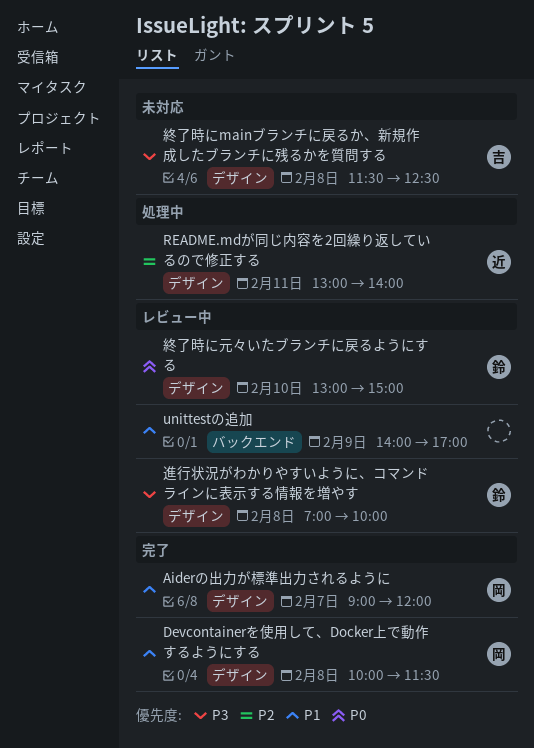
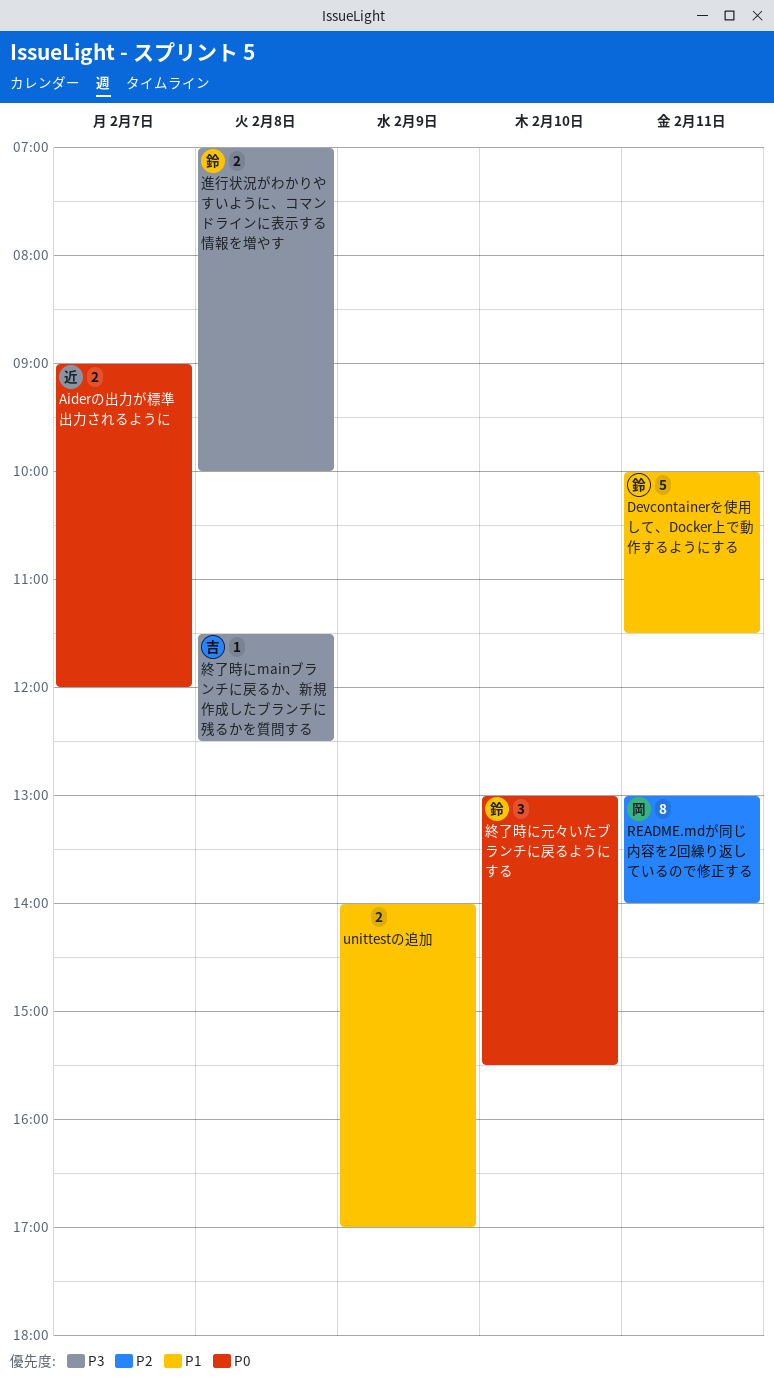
Aiderの出力が標準出力されるように, owner: 岡 -> 近
Aiderの出力が標準出力されるように, priority: P1 -> P0
Devcontainerを使用して、Docker上で動作するようにする, owner: 岡 -> 鈴
Devcontainerを使用して、Docker上で動作するようにする, day: Feb 8 -> Feb 11
README.mdが同じ内容を2回繰り返しているので修正する, owner: 近 -> 岡
終了時に元々いたブランチに戻るようにする, ends: 15:00 -> 15:30

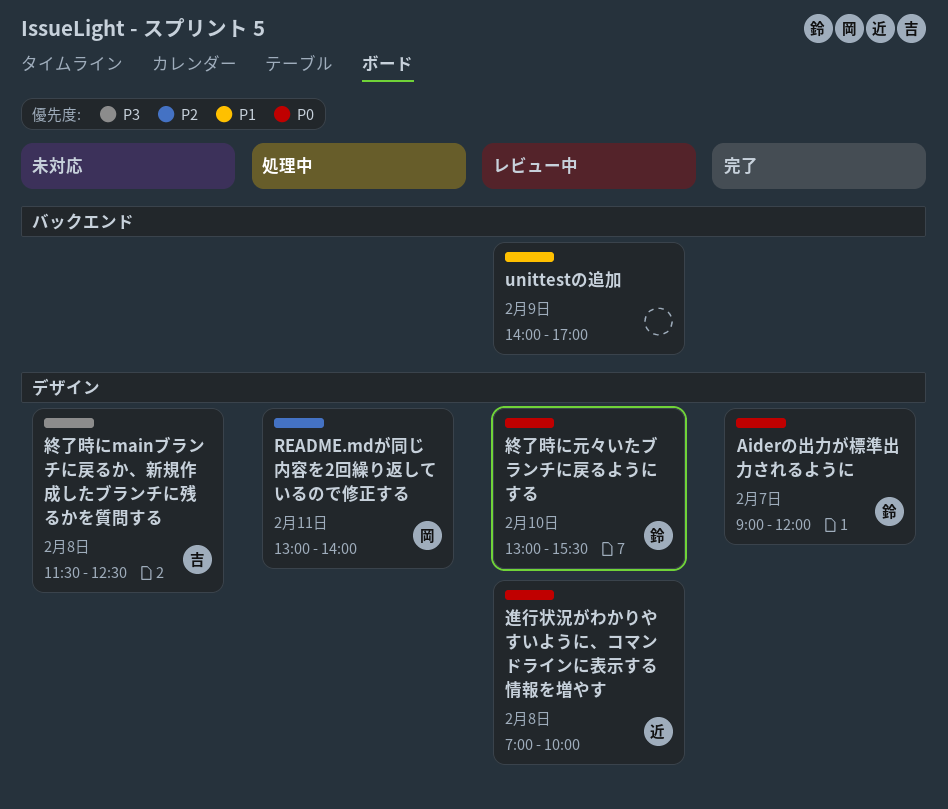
Aiderの出力が標準出力されるように, owner: 近 -> 鈴
Devcontainerを使用して、Docker上で動作するようにする: present -> none
進行状況がわかりやすいように、コマンドラインに表示する情報を増やす, owner: 鈴 -> 近
進行状況がわかりやすいように、コマンドラインに表示する情報を増やす, priority: P3 -> P0

